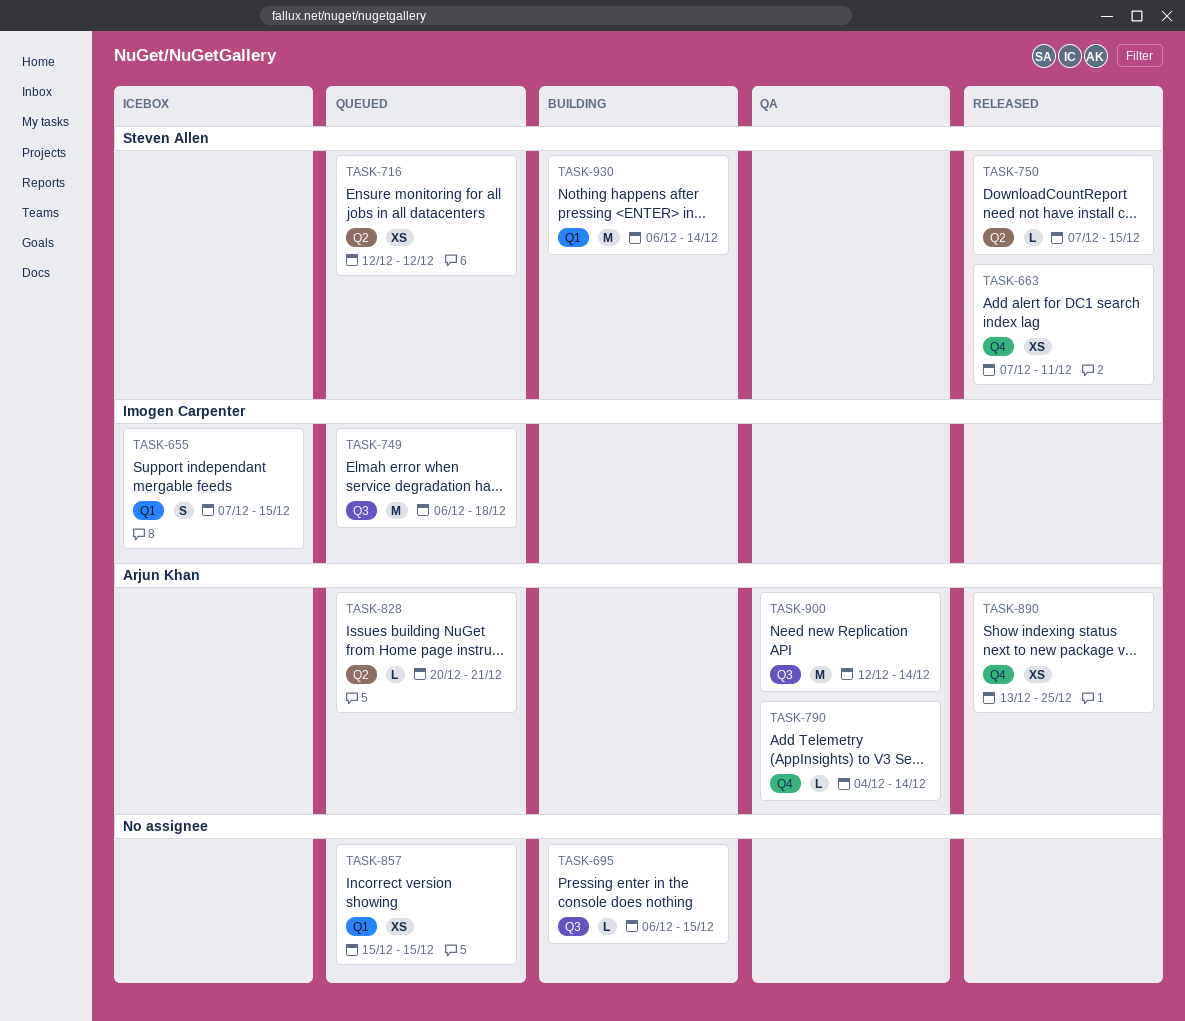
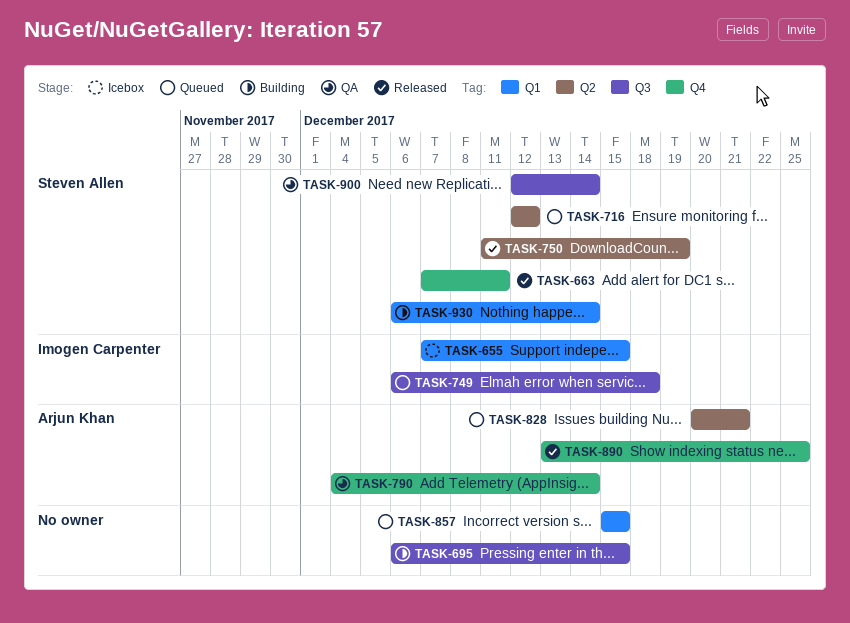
TASK-750, start: Dec 7 -> Dec 11
TASK-750, due: Dec 15 -> Dec 19
TASK-900, owner: Arjun Khan -> Steven Allen

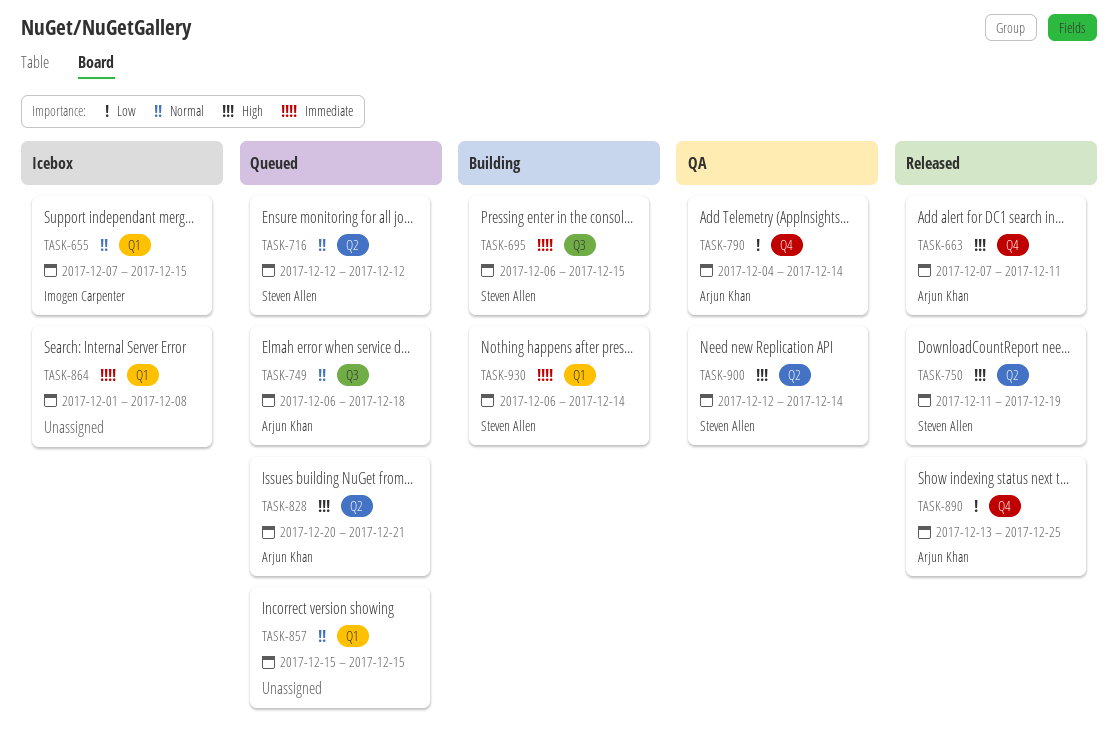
TASK-663, owner: Steven Allen -> Arjun Khan
TASK-695, owner: none -> Steven Allen
TASK-749, owner: Imogen Carpenter -> Arjun Khan
TASK-864: none -> present
TASK-900, label: Q3 -> Q2

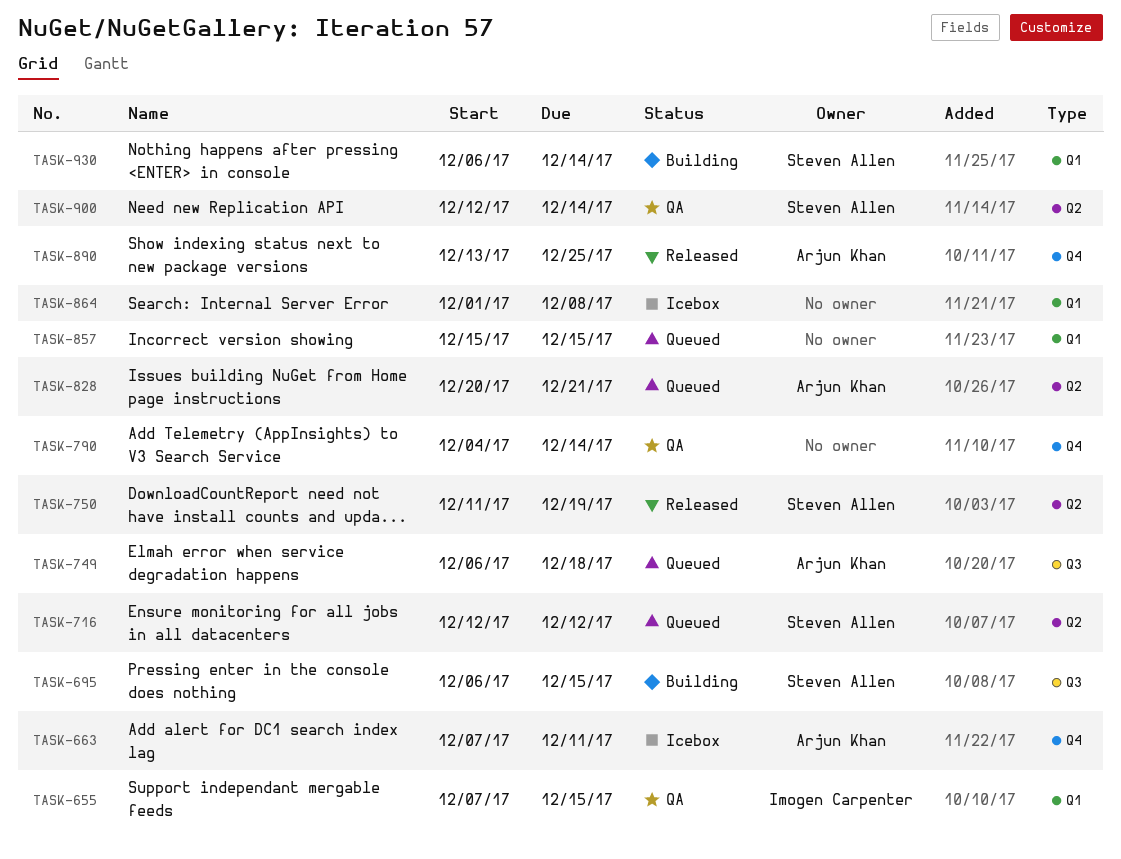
TASK-655, status: Icebox -> QA
TASK-663, status: Released -> Icebox
TASK-790, owner: Arjun Khan -> none

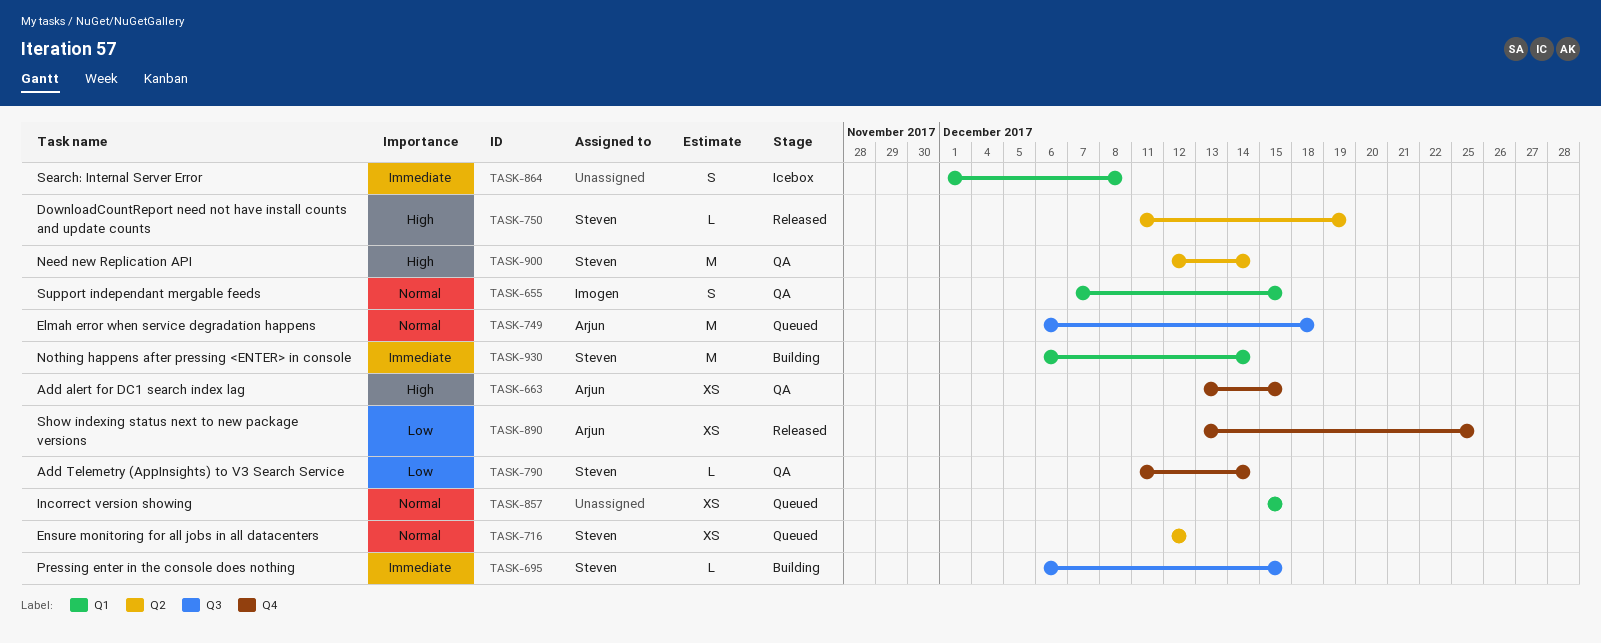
TASK-663, status: Icebox -> QA
TASK-663, start: Dec 7 -> Dec 13
TASK-663, due: Dec 11 -> Dec 15
TASK-790, owner: none -> Steven Allen
TASK-790, start: Dec 4 -> Dec 11
TASK-828: present -> none

